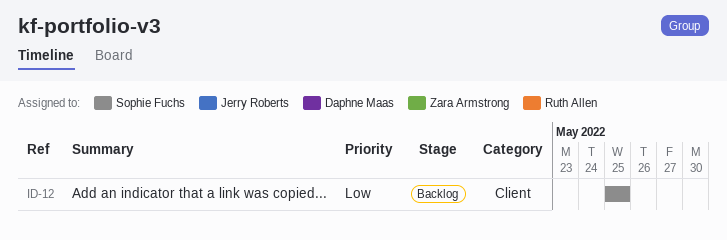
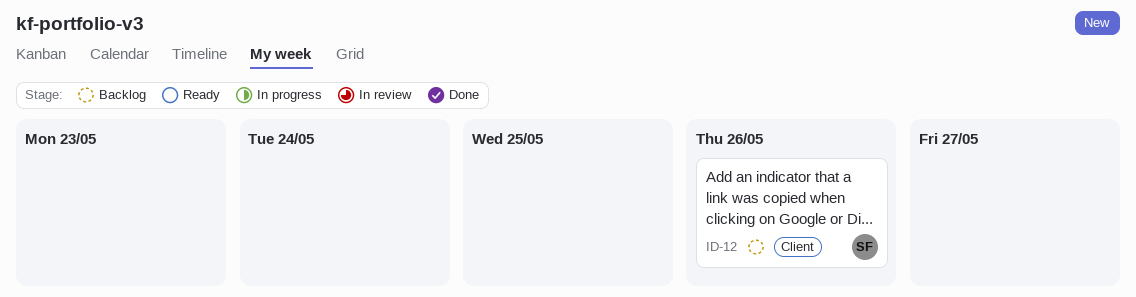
ID-12, due: May 25 -> May 26

